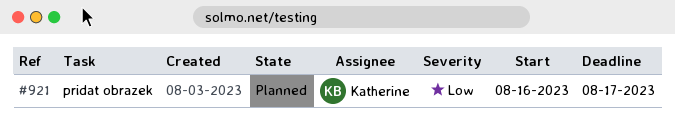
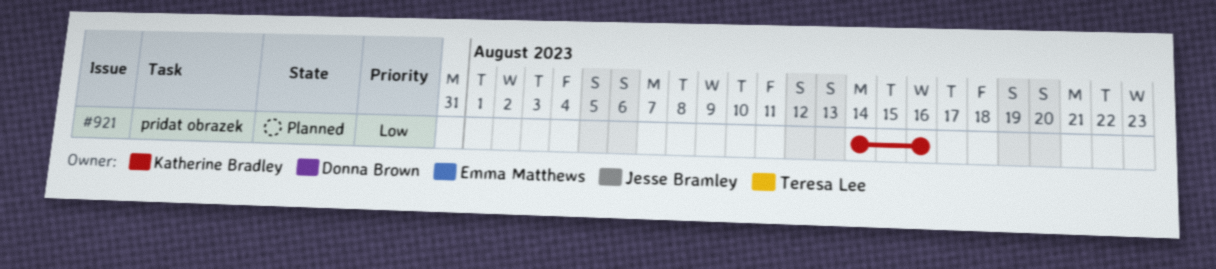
#921, start: Aug 16 -> Aug 14
#921, due: Aug 17 -> Aug 16

